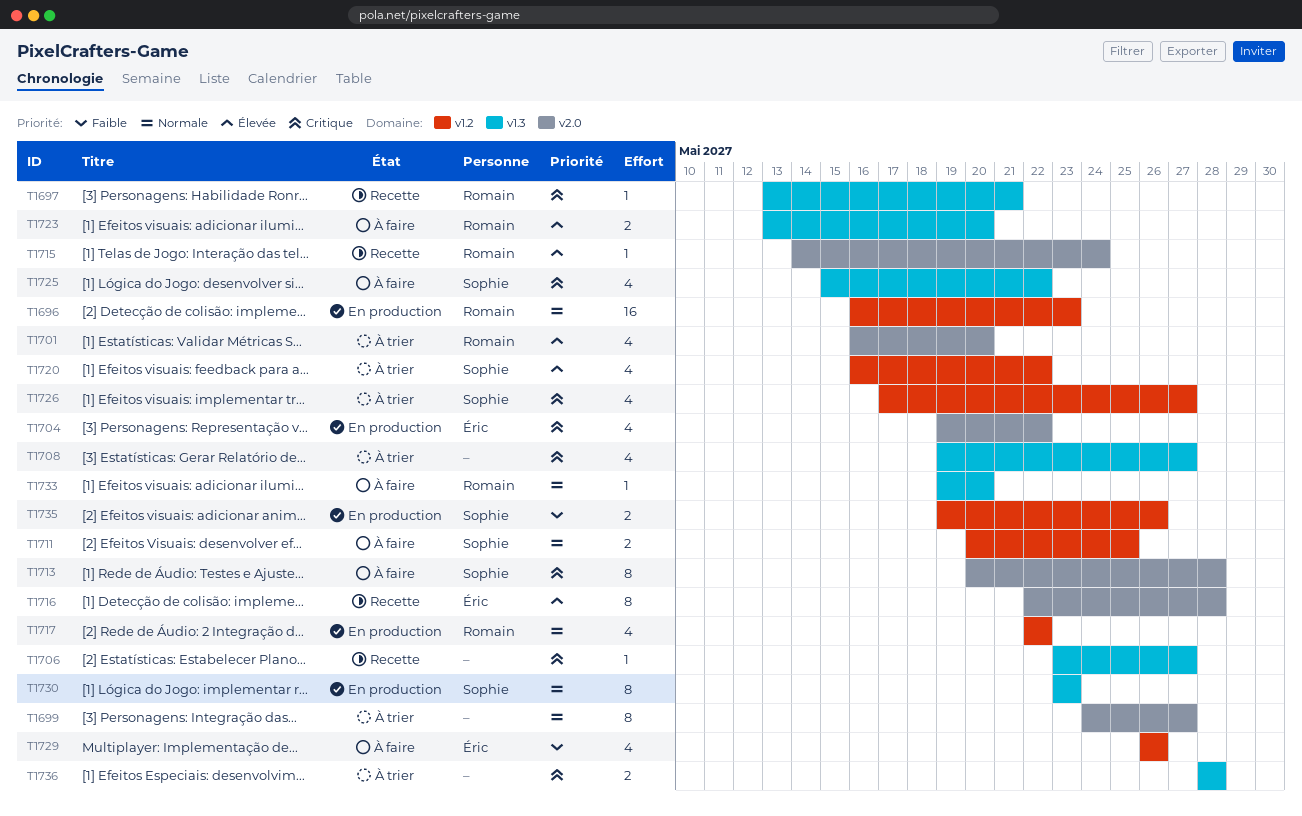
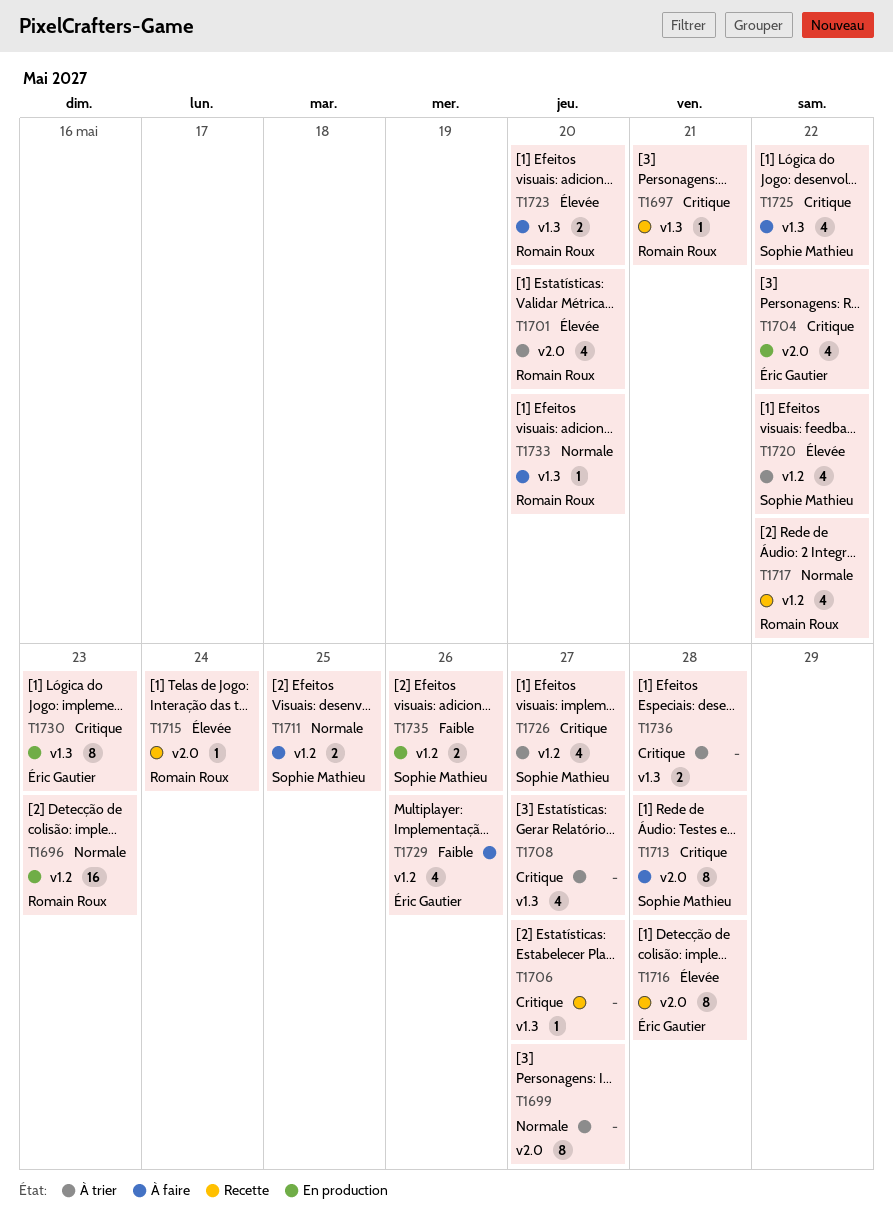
T1717, status: En production -> Recette
T1730, owner: Sophie Mathieu -> Éric Gautier
T1730, priority: Normale -> Critique

